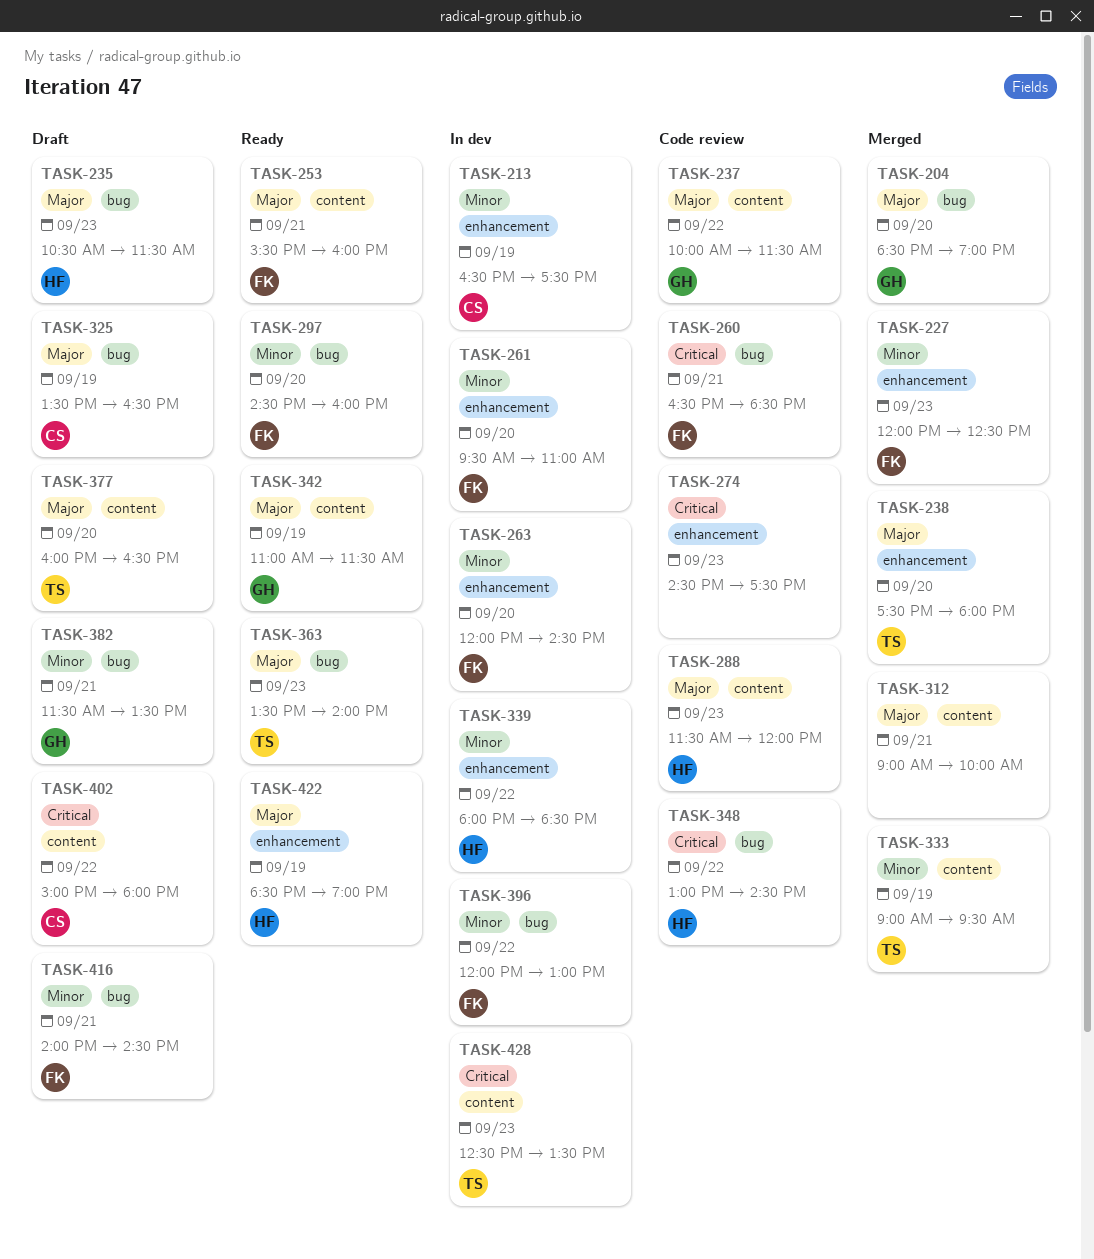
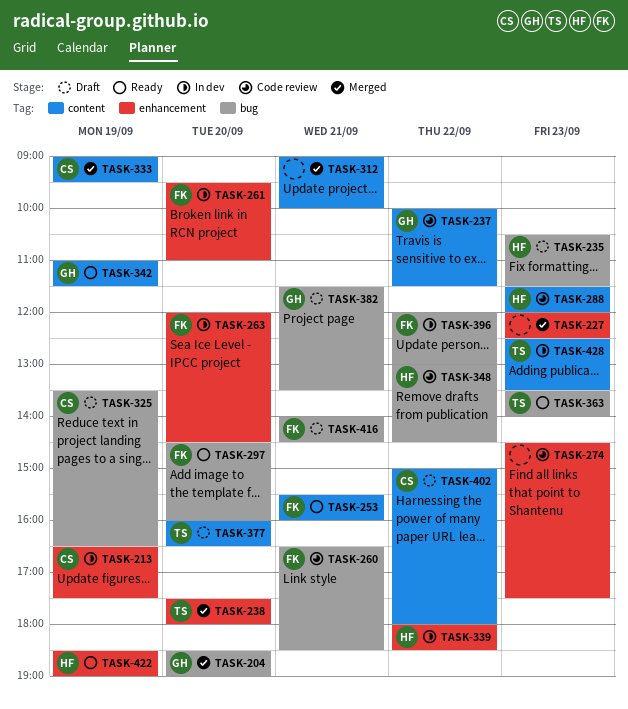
TASK-227, owner: FK -> none
TASK-333, owner: TS -> CS

